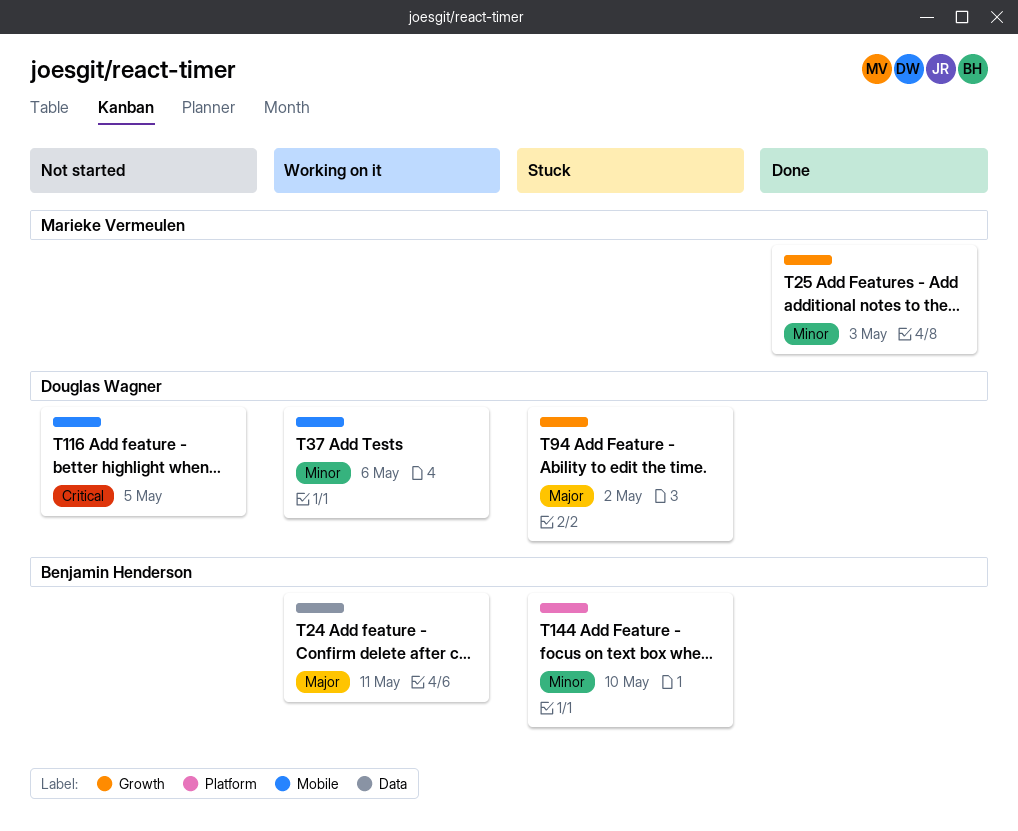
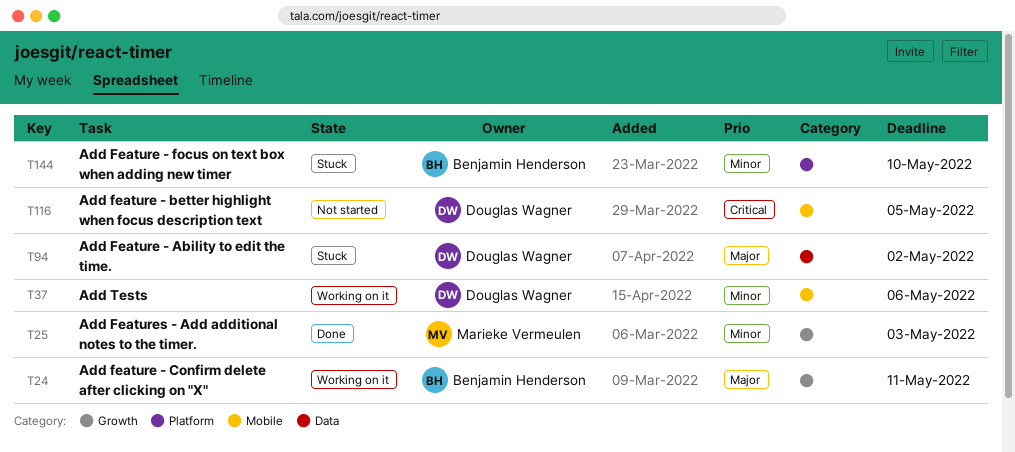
T24, label: Data -> Growth
T94, label: Growth -> Data

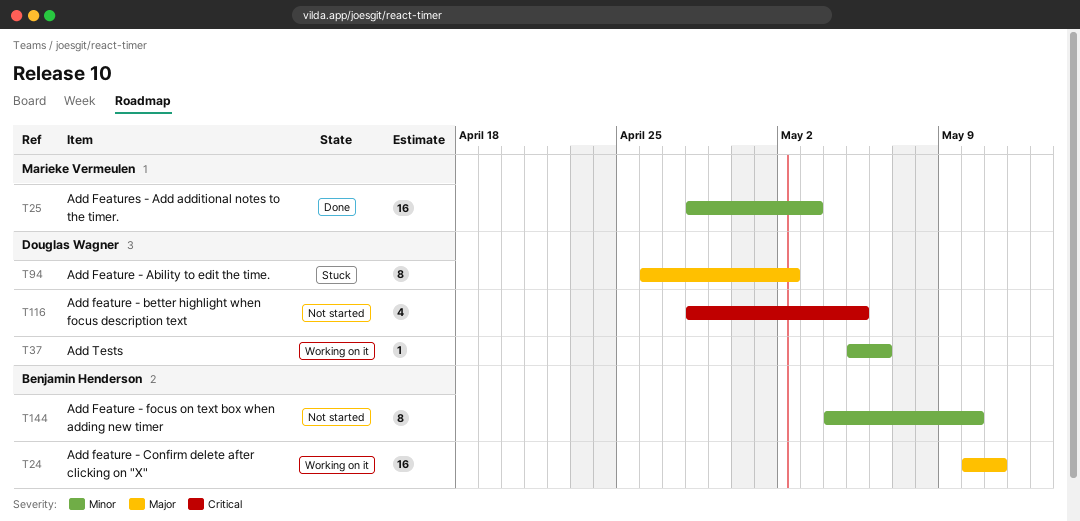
T144, status: Stuck -> Not started

